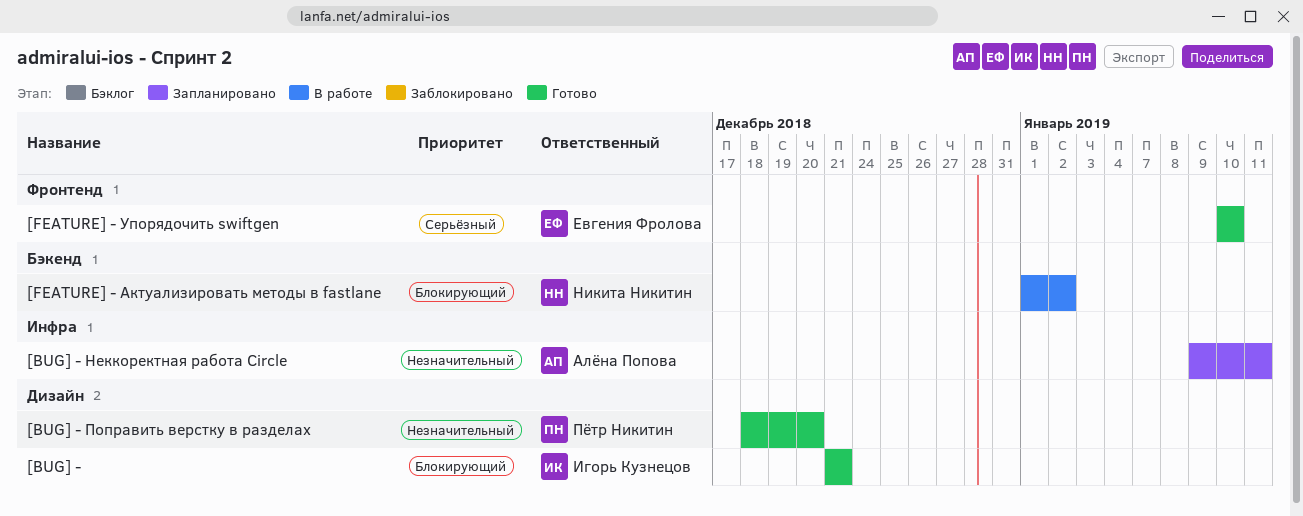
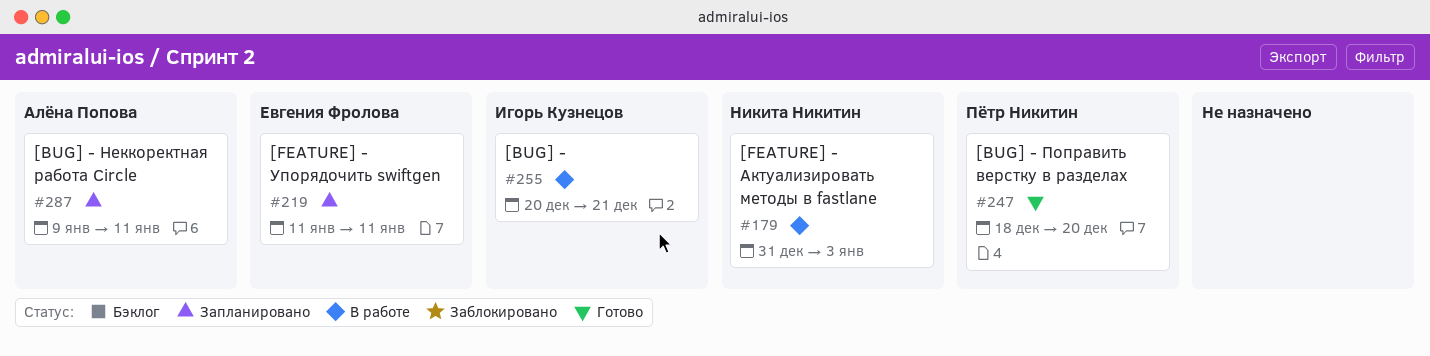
[BUG] -, status: Готово -> В работе
[BUG] -, start: Dec 21 -> Dec 20
[FEATURE] - Актуализировать методы в fastlane, start: Jan 1 -> Dec 31
[FEATURE] - Актуализировать методы в fastlane, due: Jan 2 -> Jan 3
[FEATURE] - Упорядочить swiftgen, status: Готово -> Запланировано
[FEATURE] - Упорядочить swiftgen, start: Jan 10 -> Jan 11
[FEATURE] - Упорядочить swiftgen, due: Jan 10 -> Jan 11

